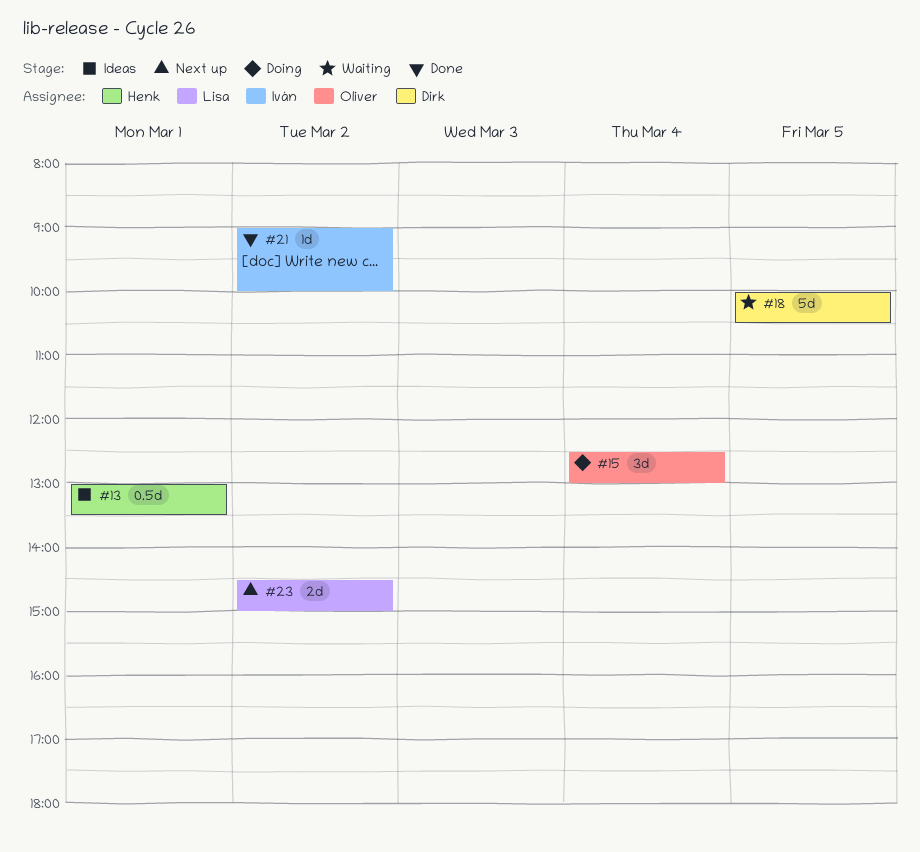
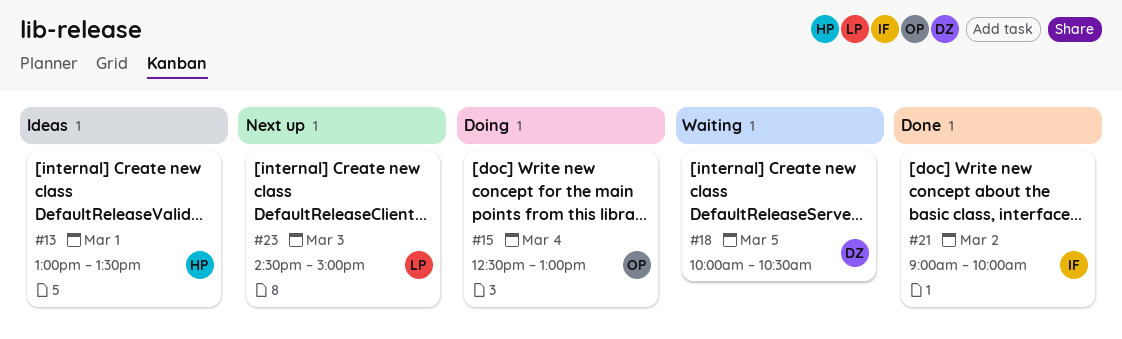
#23, day: Mar 2 -> Mar 3

